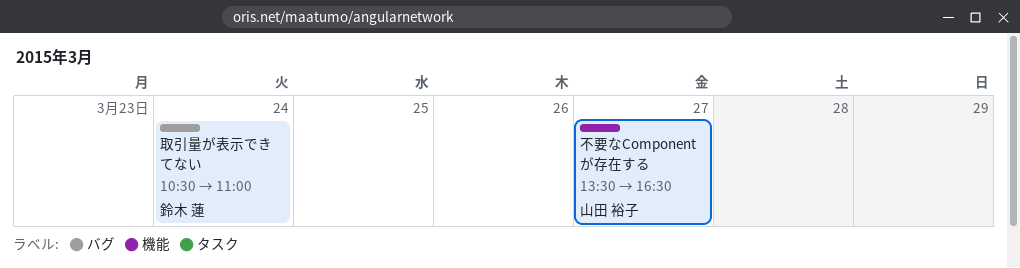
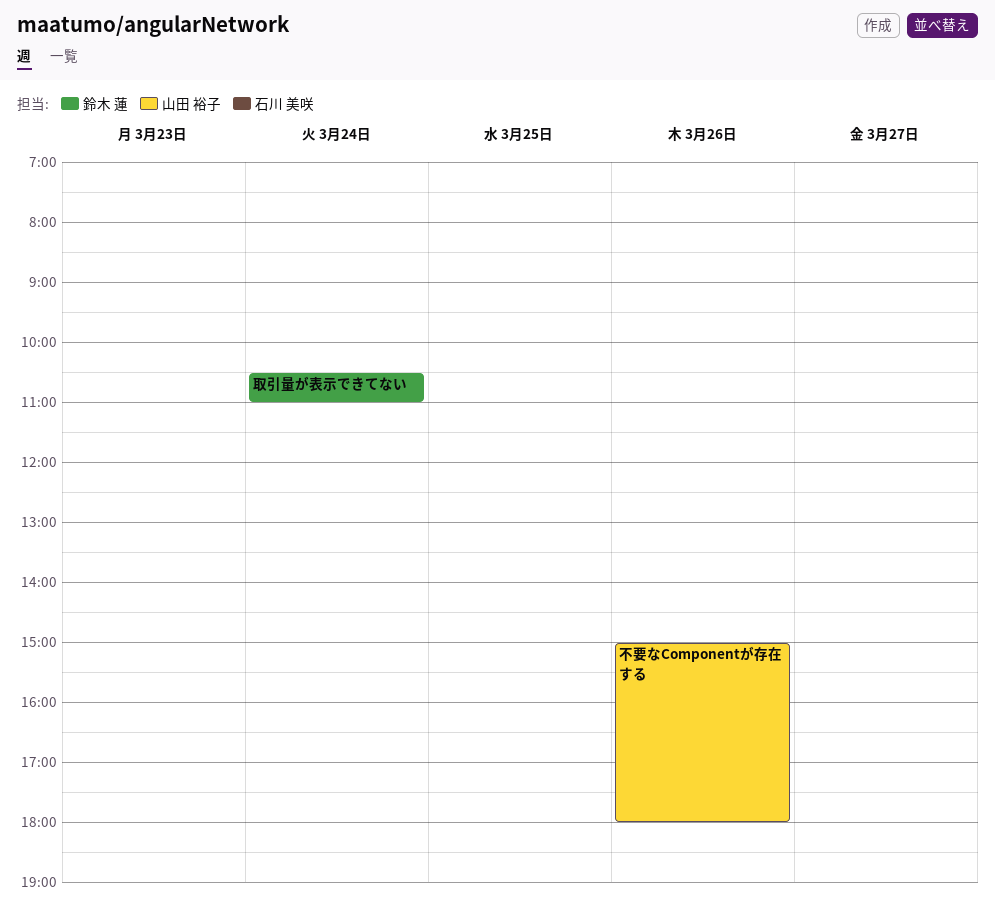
不要なComponentが存在する, day: Mar 27 -> Mar 26
不要なComponentが存在する, begins: 13:30 -> 15:00
不要なComponentが存在する, ends: 16:30 -> 18:00

